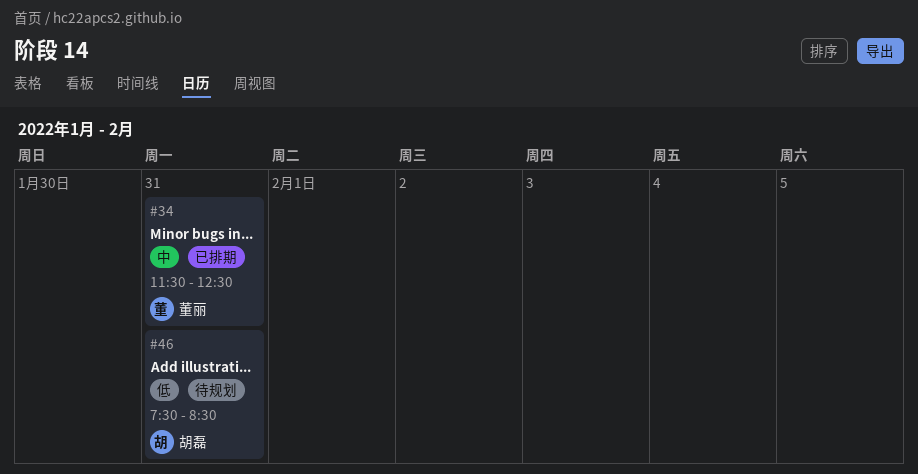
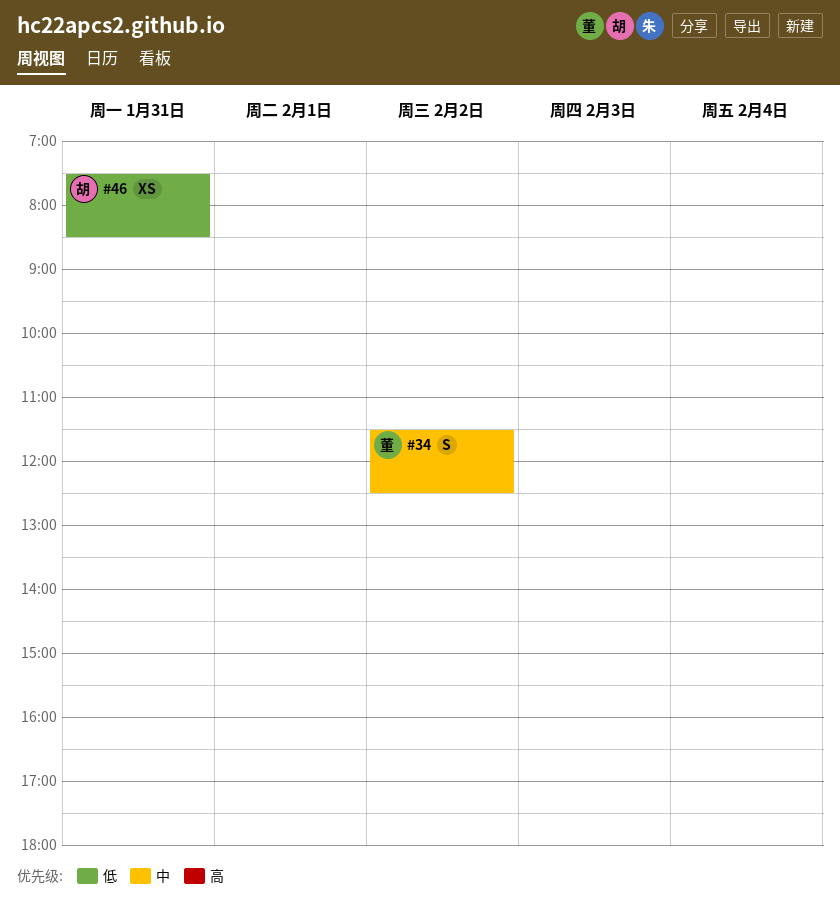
#34, day: Jan 31 -> Feb 2

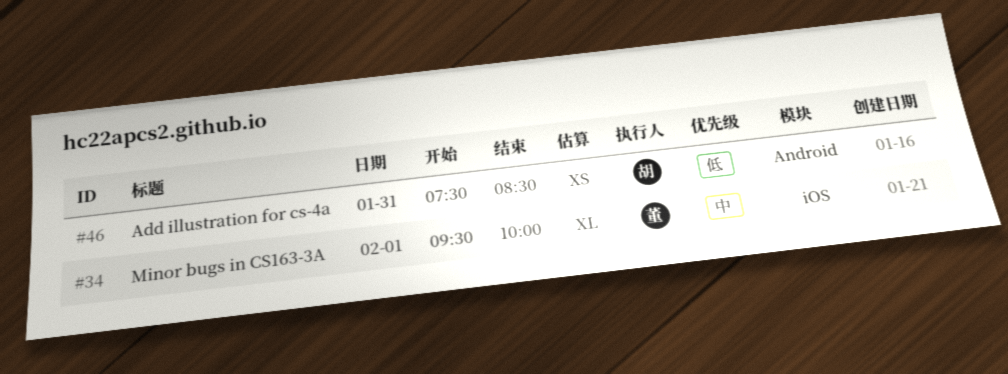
#34, estimate: S -> XL
#34, day: Feb 2 -> Feb 1
#34, begins: 11:30 -> 09:30
#34, ends: 12:30 -> 10:00

